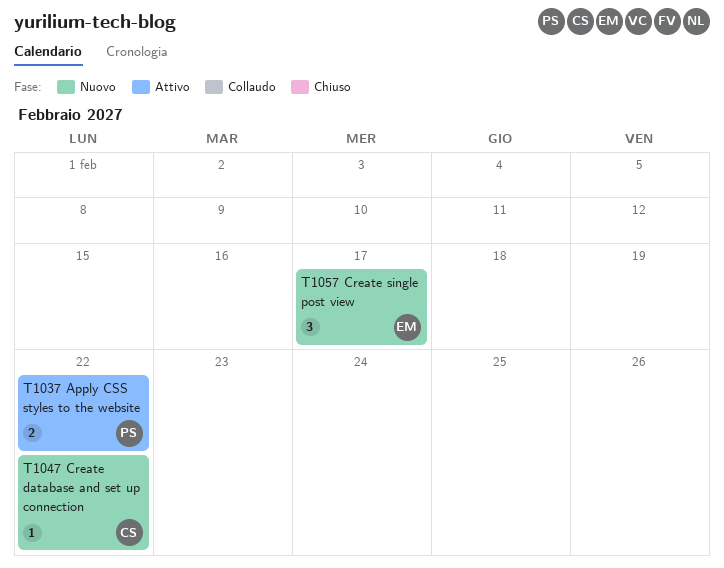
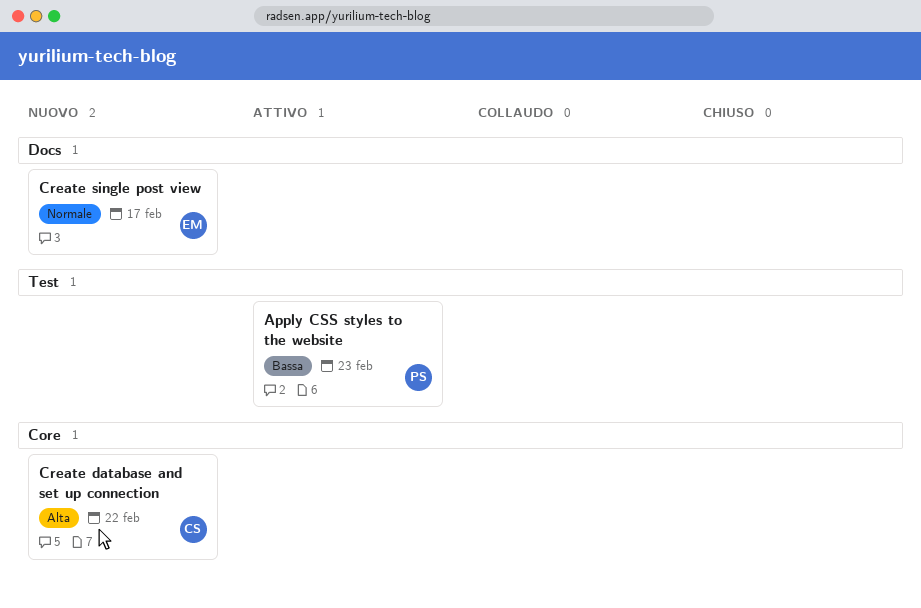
Apply CSS styles to the website, due: Feb 22 -> Feb 23

